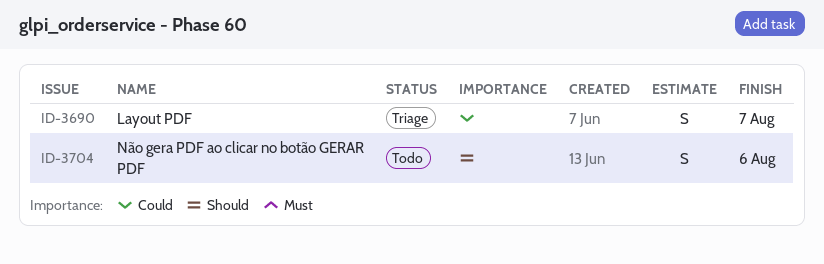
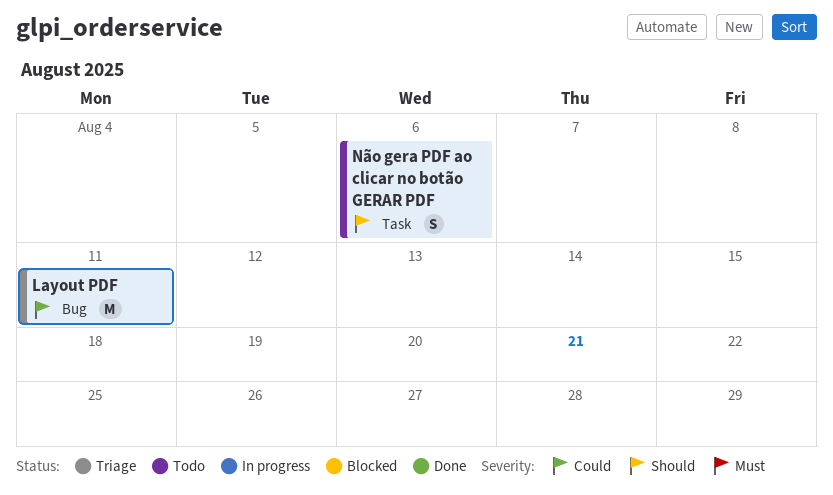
Layout PDF, estimate: S -> M
Layout PDF, due: Aug 7 -> Aug 11

